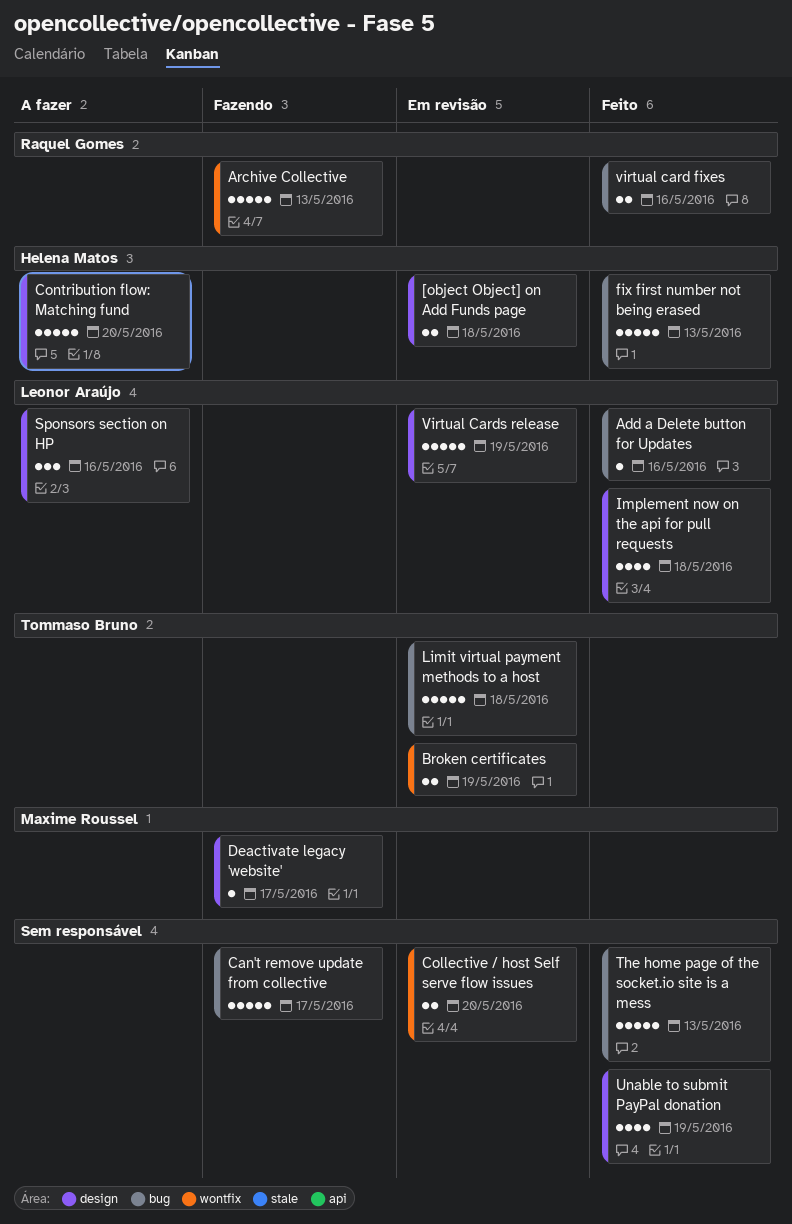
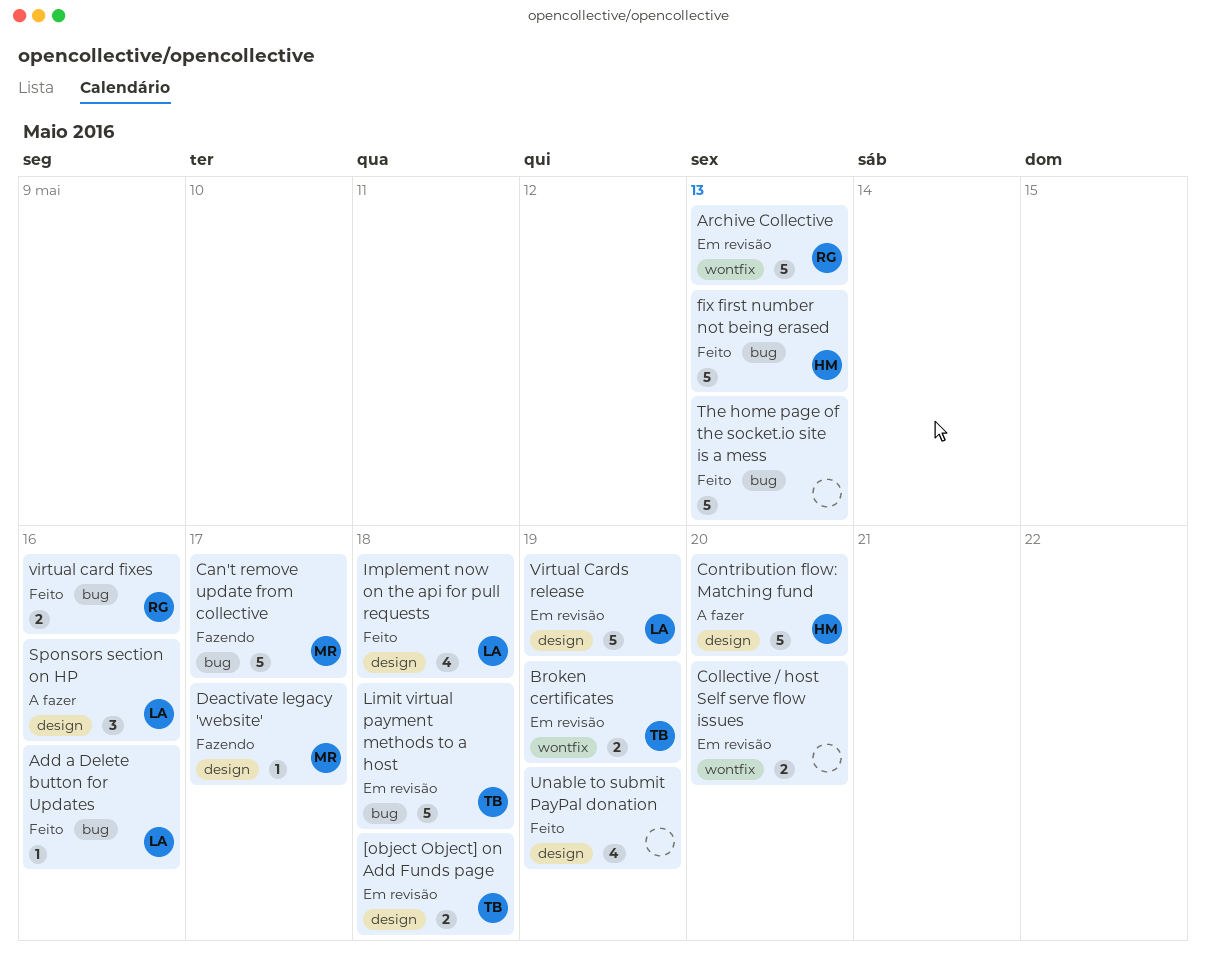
[object Object] on Add Funds page, owner: Helena Matos -> Tommaso Bruno
Archive Collective, status: Fazendo -> Em revisão
Can't remove update from collective, owner: none -> Maxime Roussel

